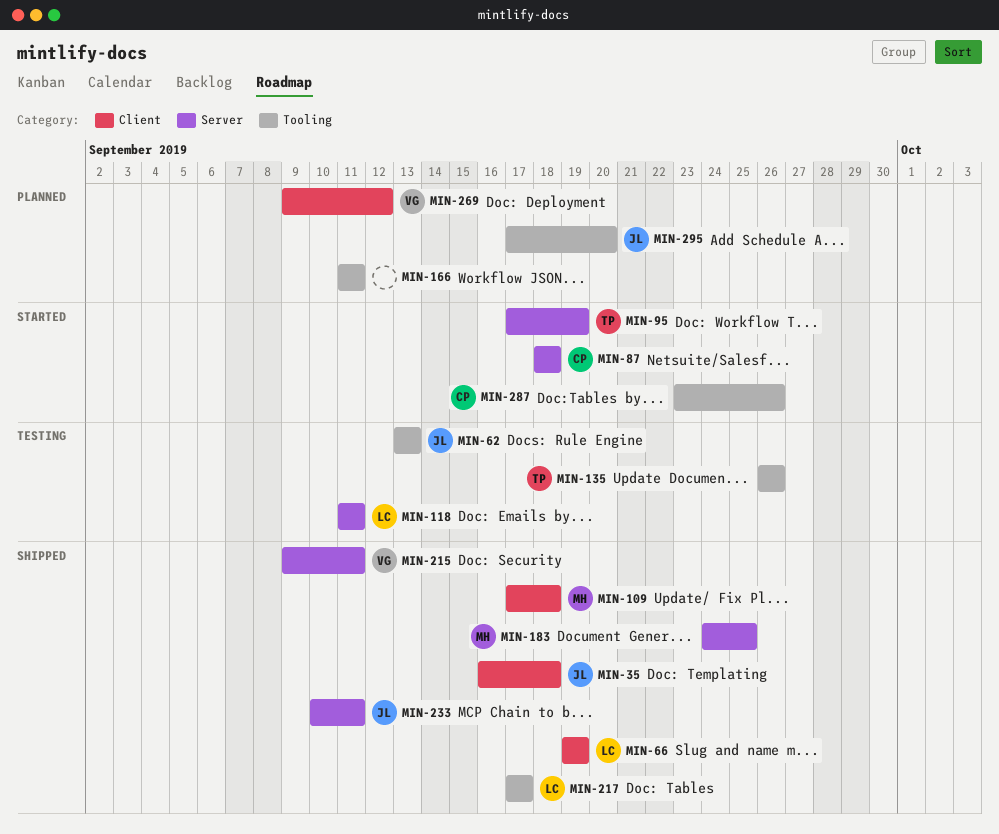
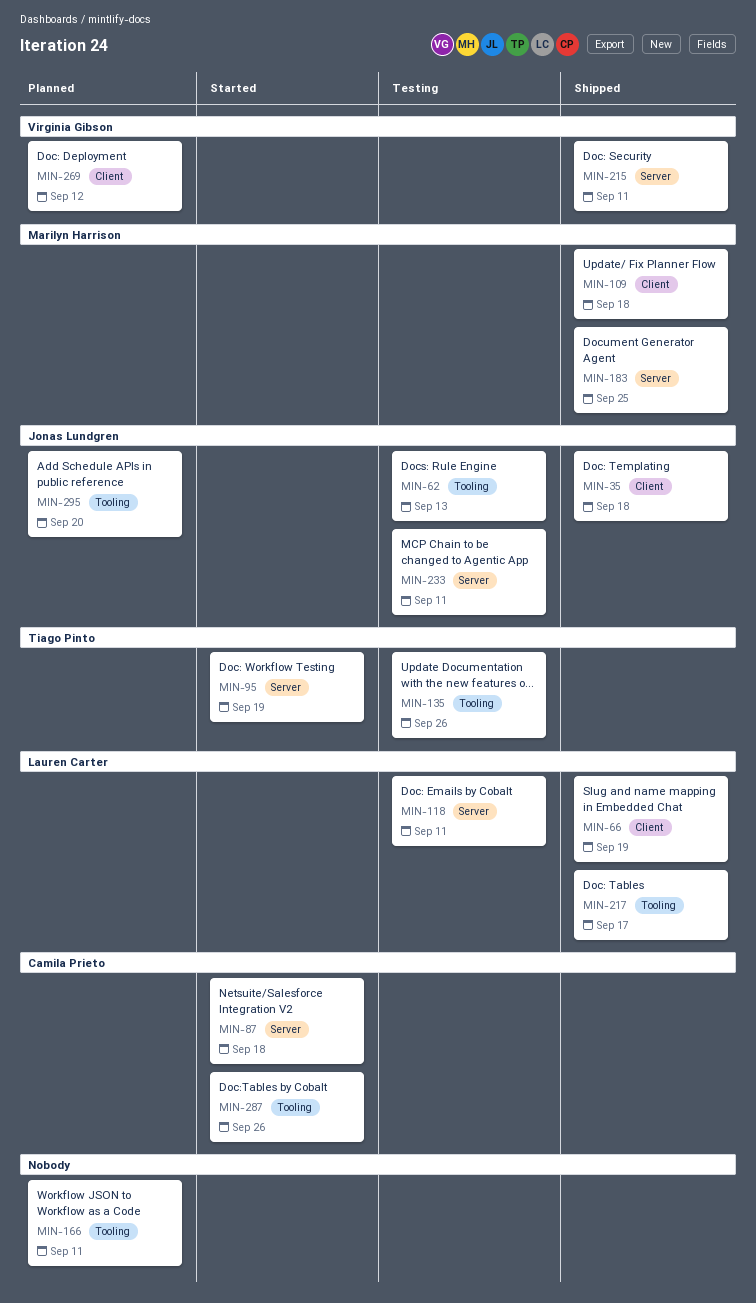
MIN-233, status: Shipped -> Testing

